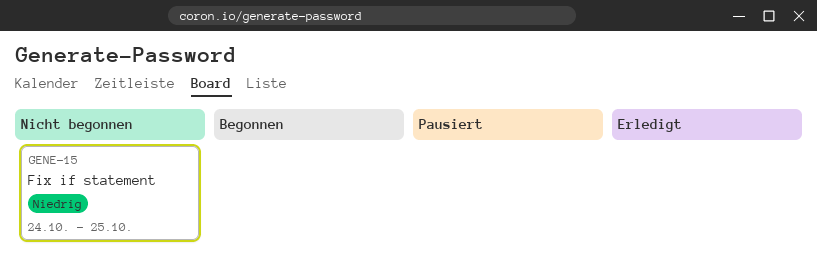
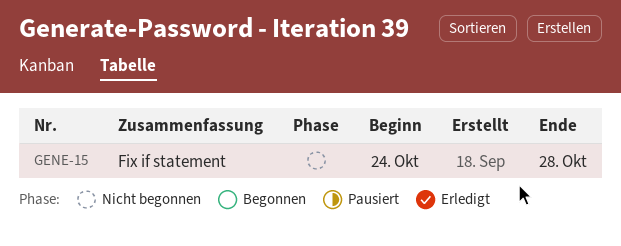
GENE-15, due: Oct 25 -> Oct 28

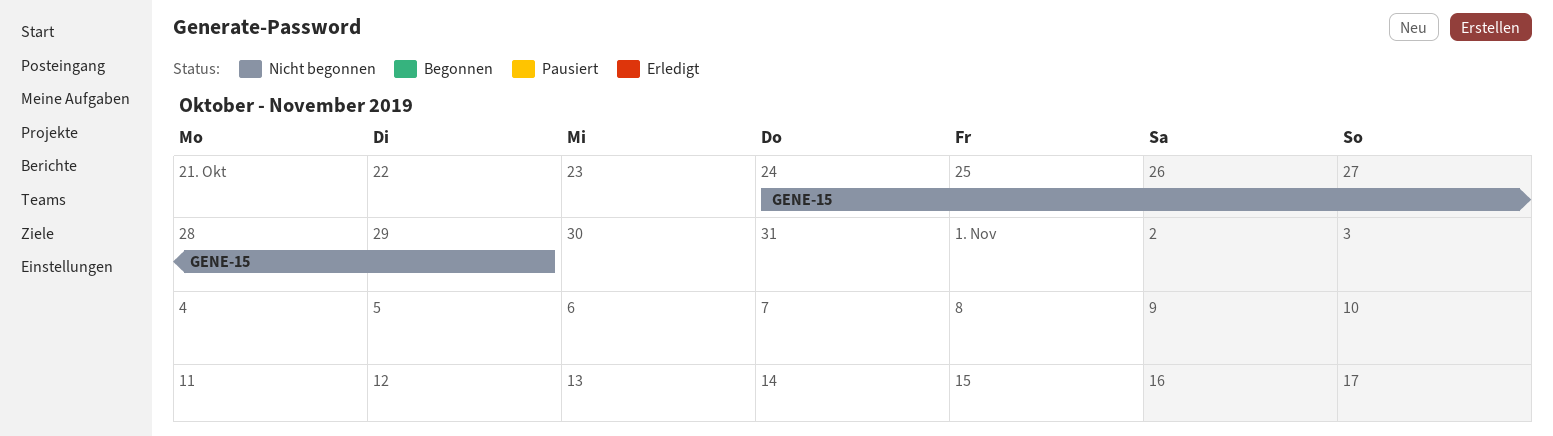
GENE-15, due: Oct 28 -> Oct 29

